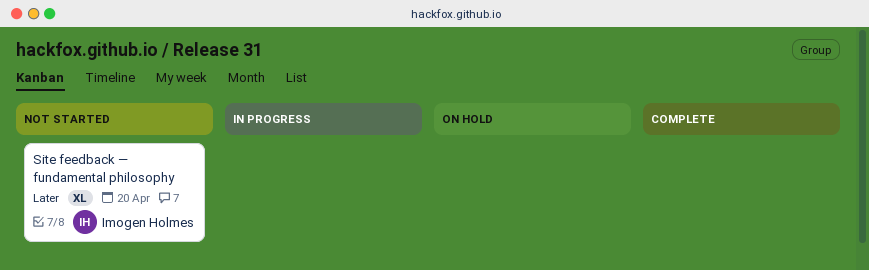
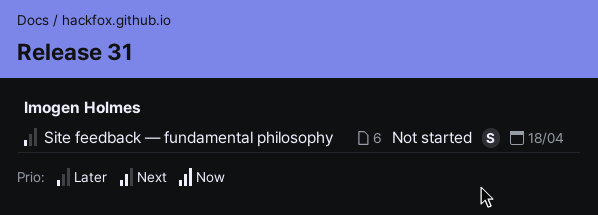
Site feedback — fundamental philosophy, estimate: XL -> S
Site feedback — fundamental philosophy, due: Apr 20 -> Apr 18

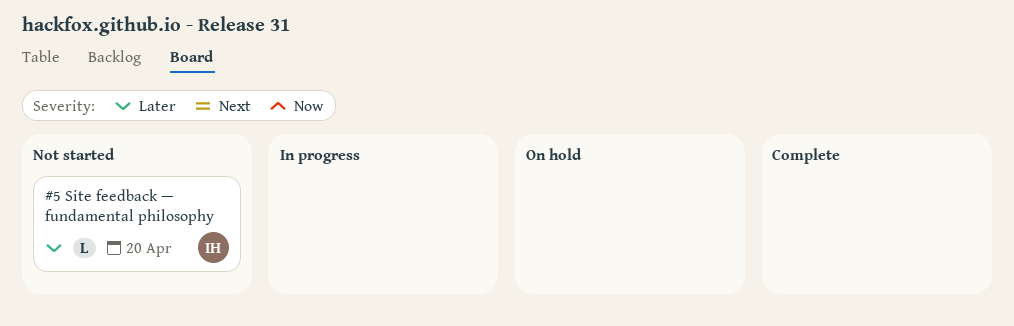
Site feedback — fundamental philosophy, estimate: S -> L
Site feedback — fundamental philosophy, due: Apr 18 -> Apr 20

